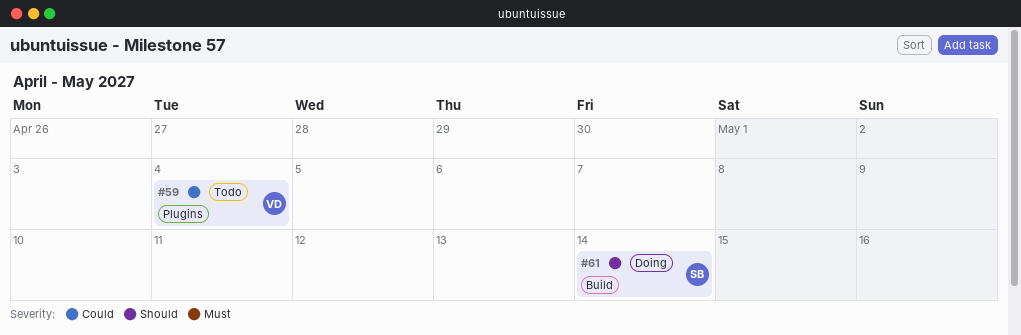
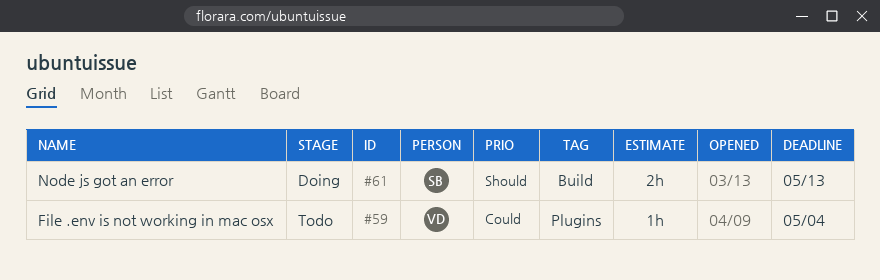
#61, due: May 14 -> May 13

